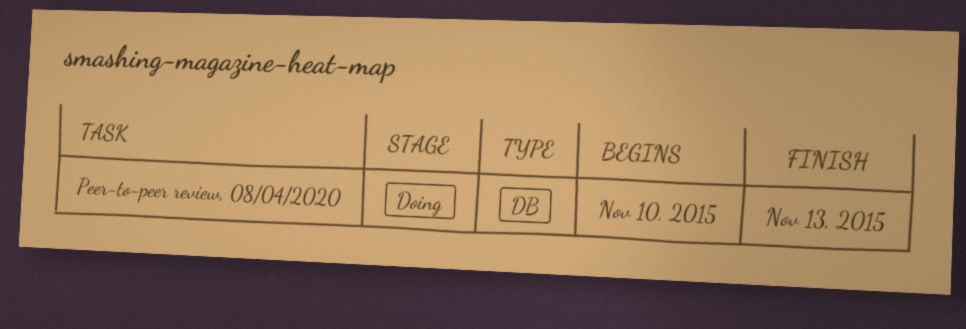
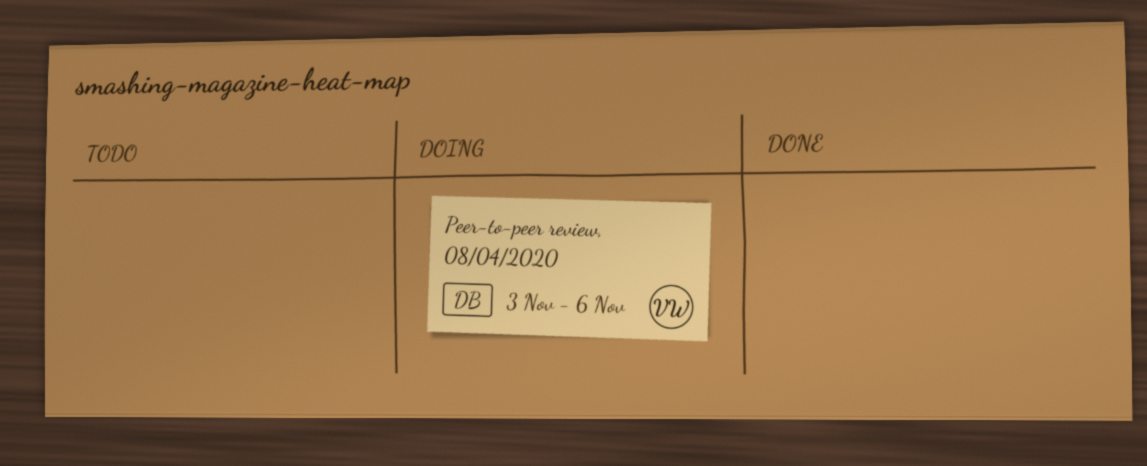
Peer-to-peer review, 08/04/2020, start: Nov 10 -> Nov 3
Peer-to-peer review, 08/04/2020, due: Nov 13 -> Nov 6

